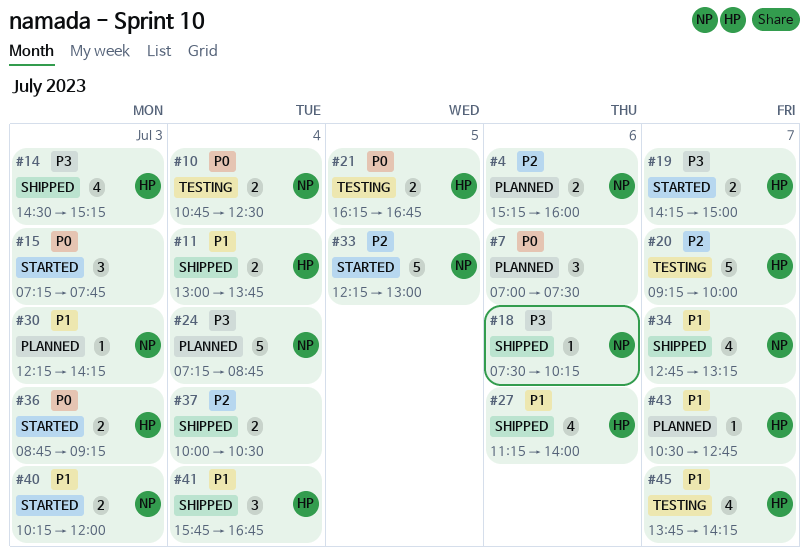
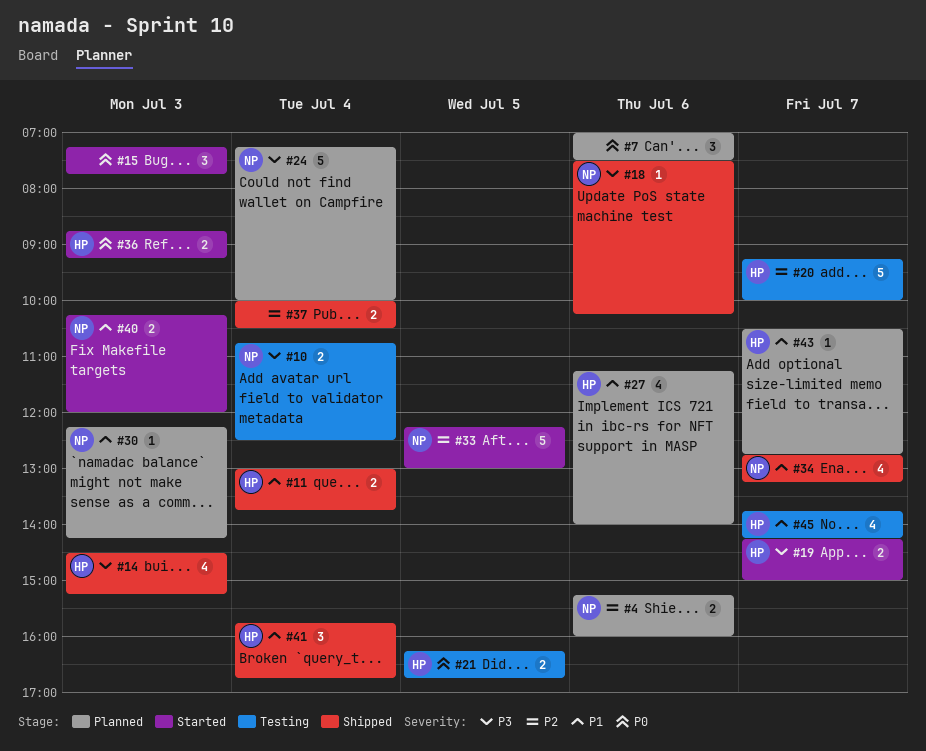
#10, priority: P0 -> P3
#24, ends: 08:45 -> 10:00
#27, status: Shipped -> Planned

